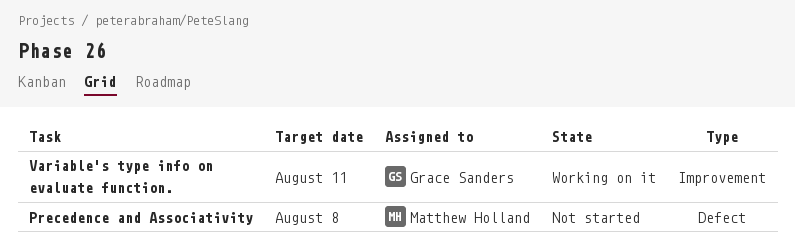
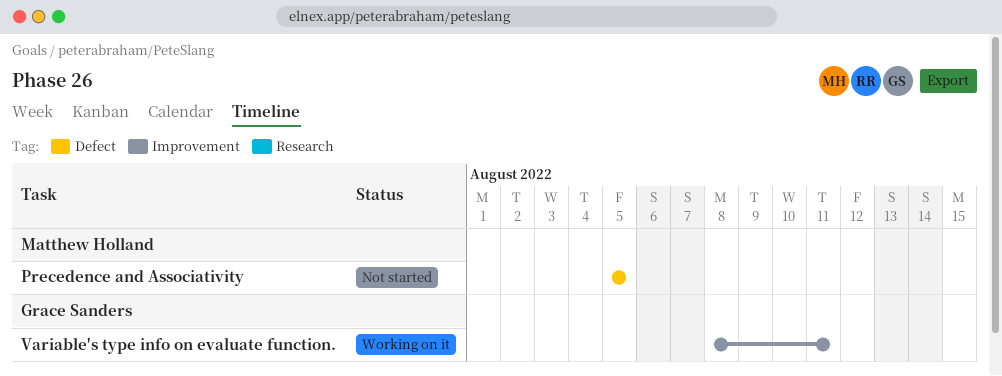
Precedence and Associativity, due: Aug 8 -> Aug 5

